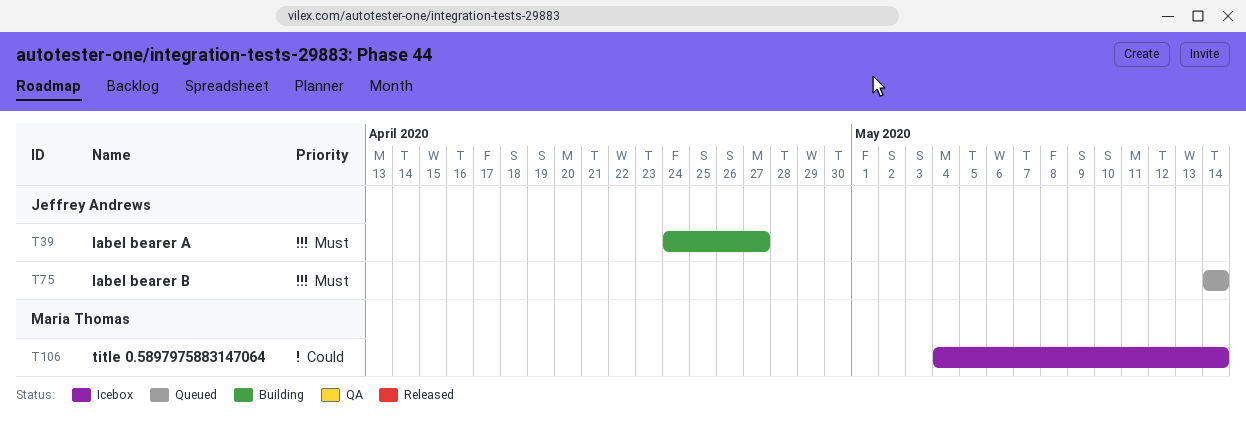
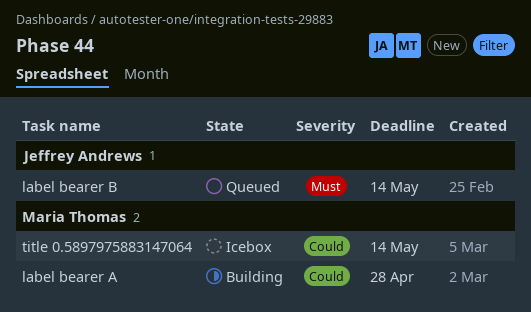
label bearer A, owner: Jeffrey Andrews -> Maria Thomas
label bearer A, priority: Must -> Could
label bearer A, due: Apr 27 -> Apr 28

